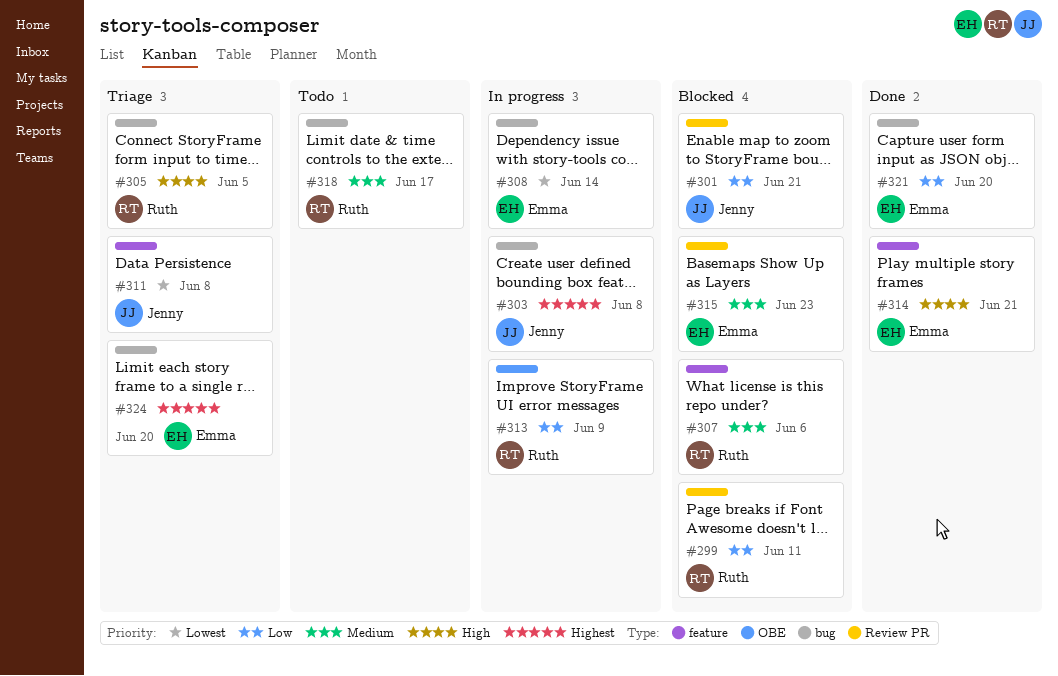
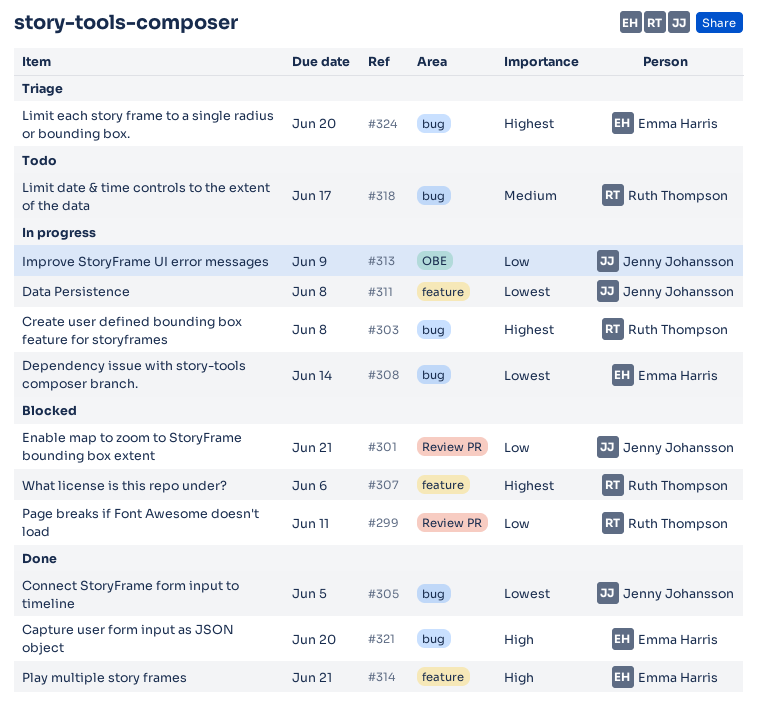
#303, owner: Jenny Johansson -> Ruth Thompson
#305, status: Triage -> Done
#305, owner: Ruth Thompson -> Jenny Johansson
#305, priority: High -> Lowest
#307, priority: Medium -> Highest
#311, status: Triage -> In progress
#313, owner: Ruth Thompson -> Jenny Johansson
#315: present -> none
#321, priority: Low -> High

